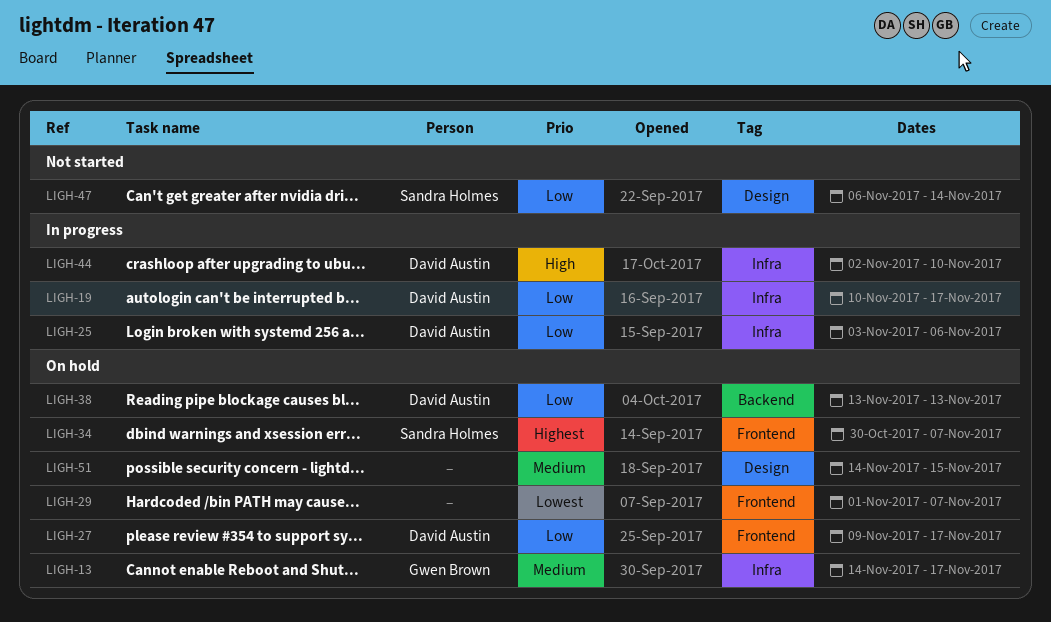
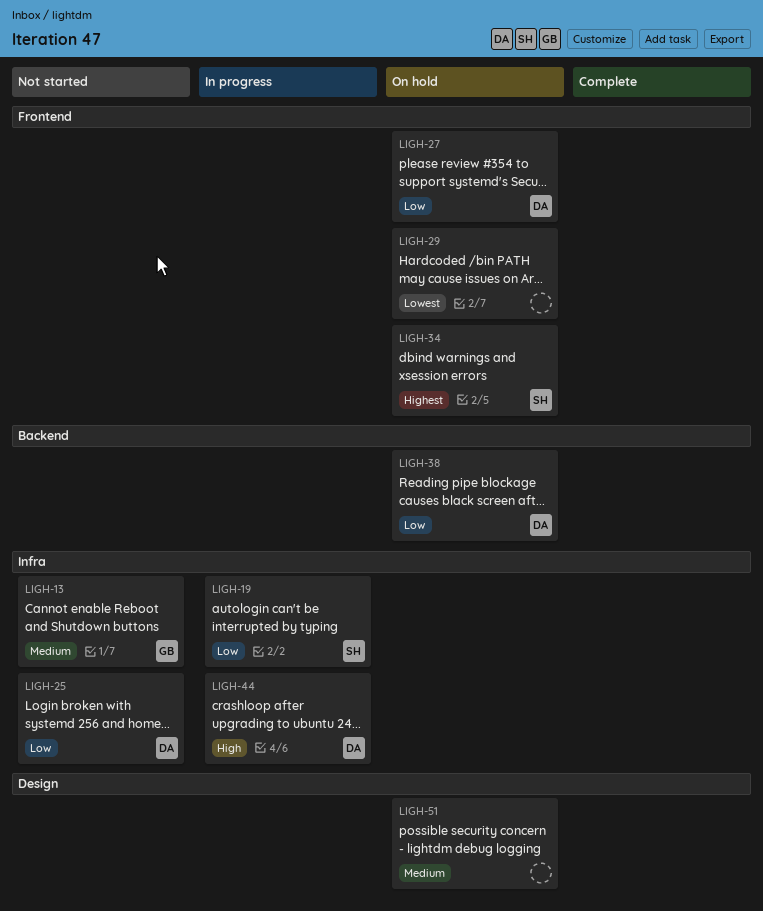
LIGH-13, status: On hold -> Not started
LIGH-19, owner: David Austin -> Sandra Holmes
LIGH-25, status: In progress -> Not started
LIGH-47: present -> none

